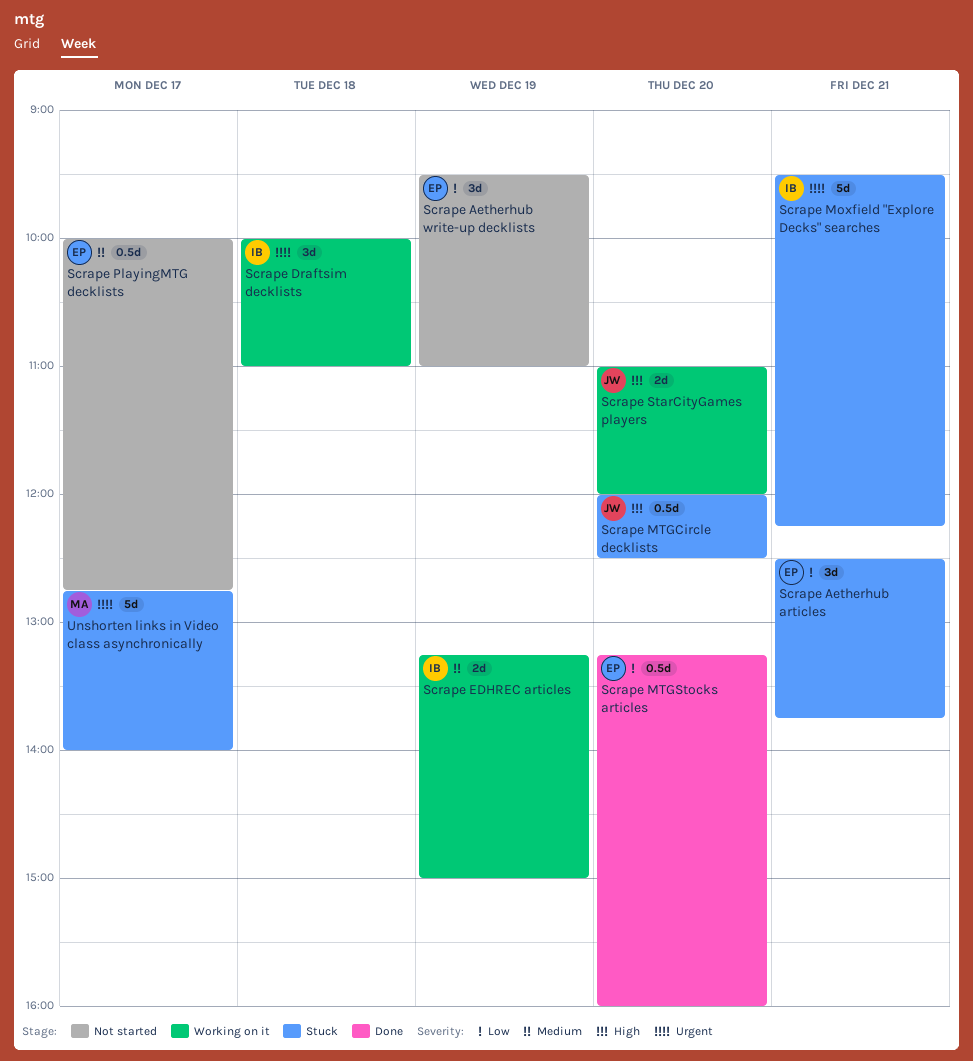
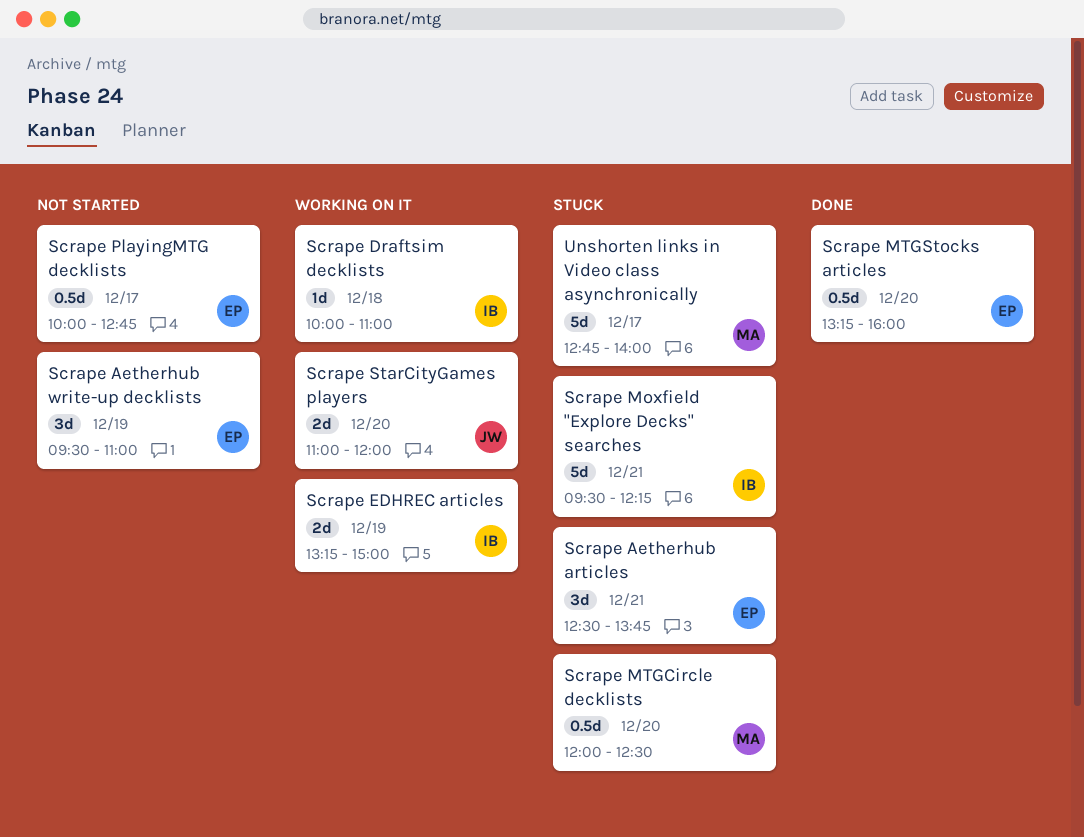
Scrape Draftsim decklists, estimate: 3d -> 1d
Scrape MTGCircle decklists, owner: JW -> MA

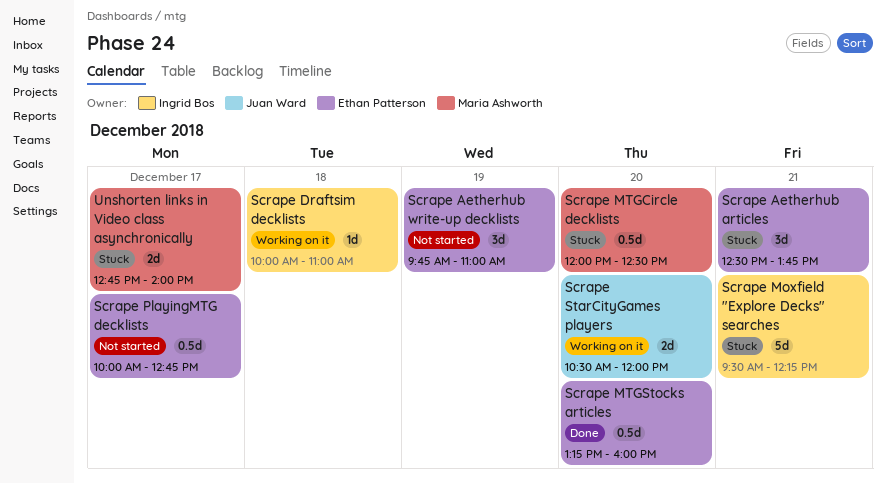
Scrape Aetherhub write-up decklists, begins: 09:30 -> 09:45
Scrape EDHREC articles: present -> none
Scrape StarCityGames players, begins: 11:00 -> 10:30
Unshorten links in Video class asynchronically, estimate: 5d -> 2d

